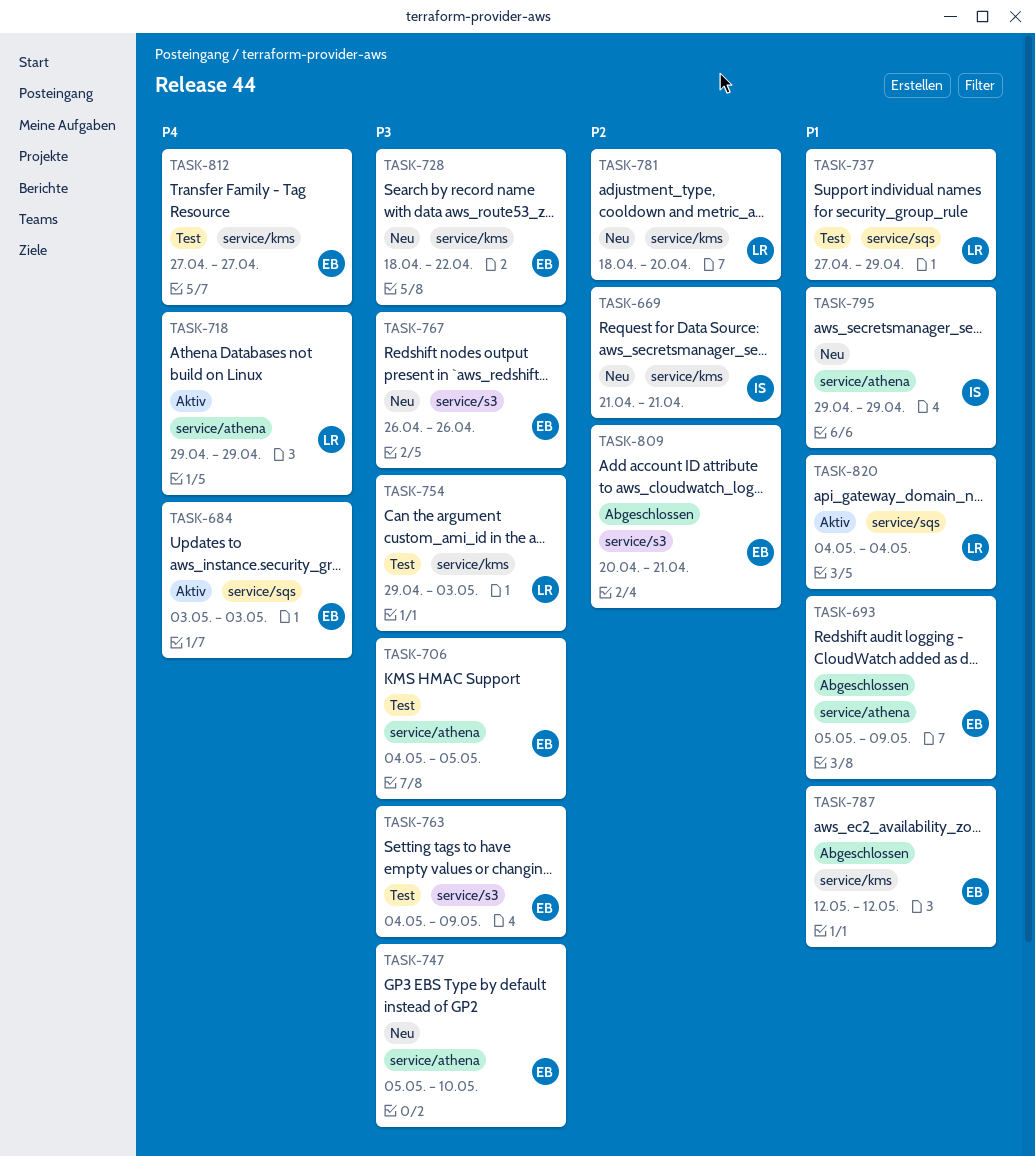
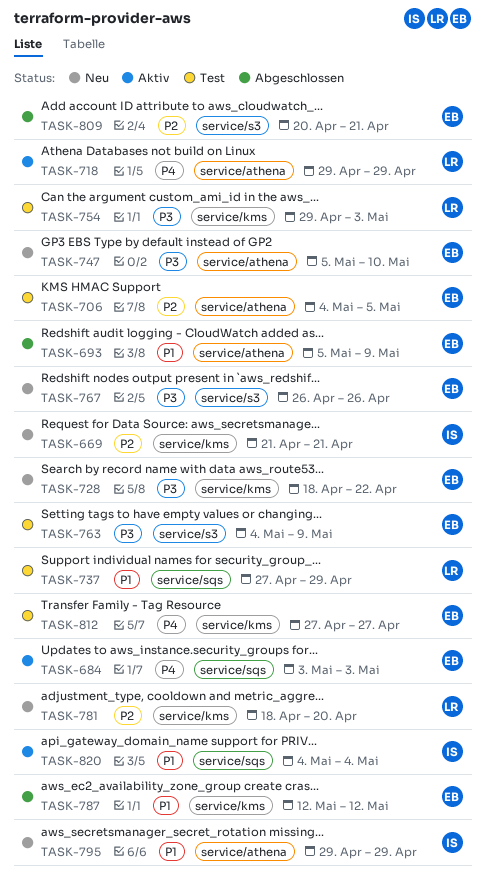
TASK-706, priority: P3 -> P2
TASK-820, owner: LR -> IS

